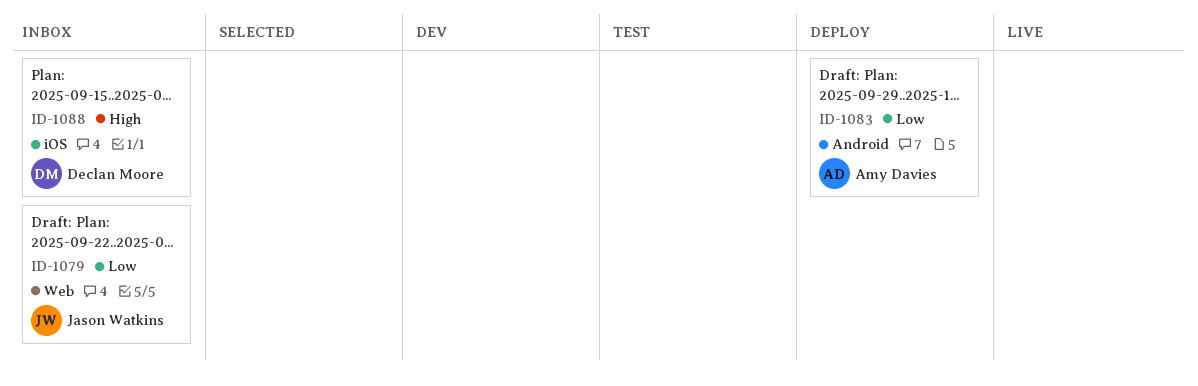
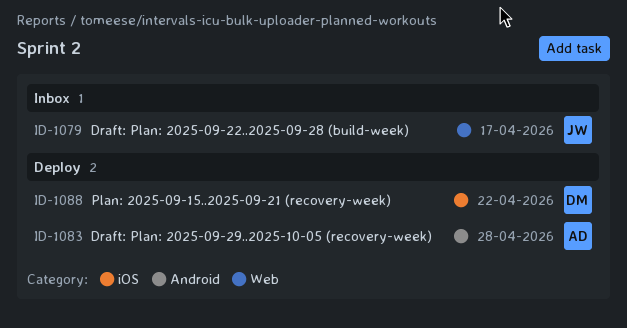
ID-1088, status: Inbox -> Deploy

